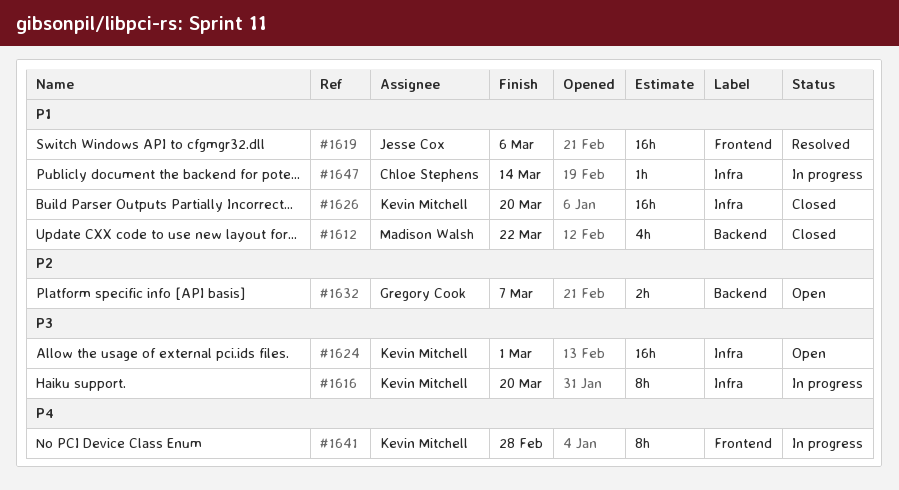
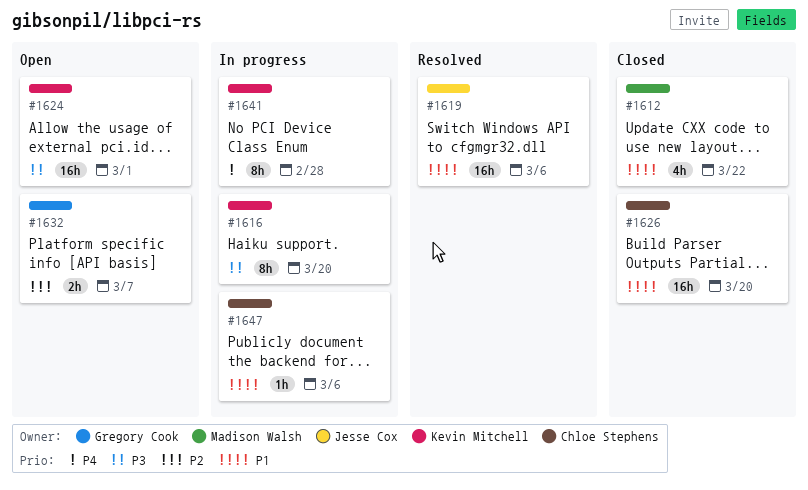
#1626, owner: Kevin Mitchell -> Chloe Stephens
#1647, due: Mar 14 -> Mar 6

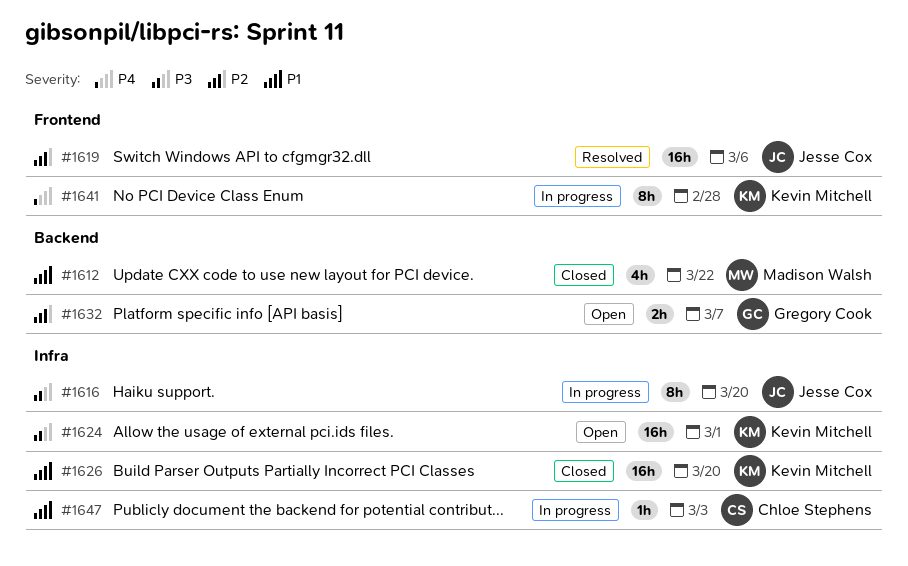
#1616, owner: Kevin Mitchell -> Jesse Cox
#1619, priority: P1 -> P2
#1626, owner: Chloe Stephens -> Kevin Mitchell
#1647, due: Mar 6 -> Mar 3

